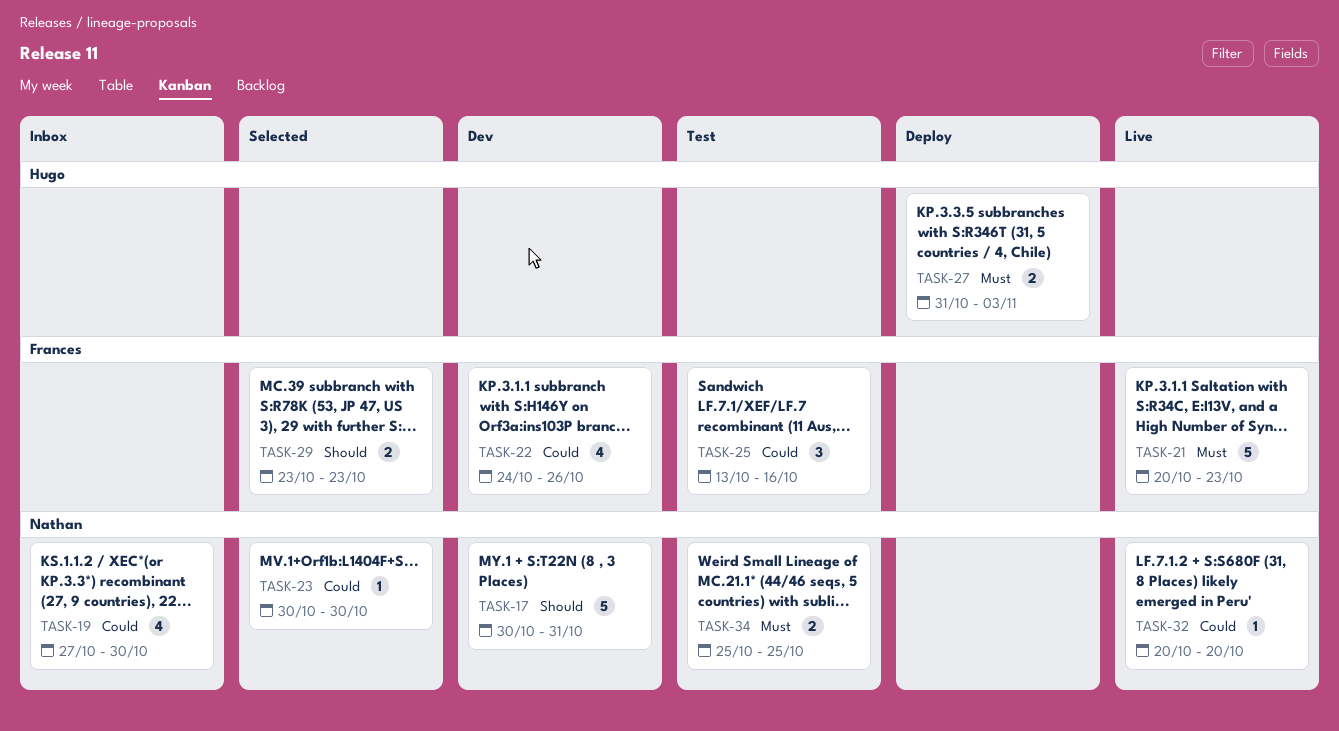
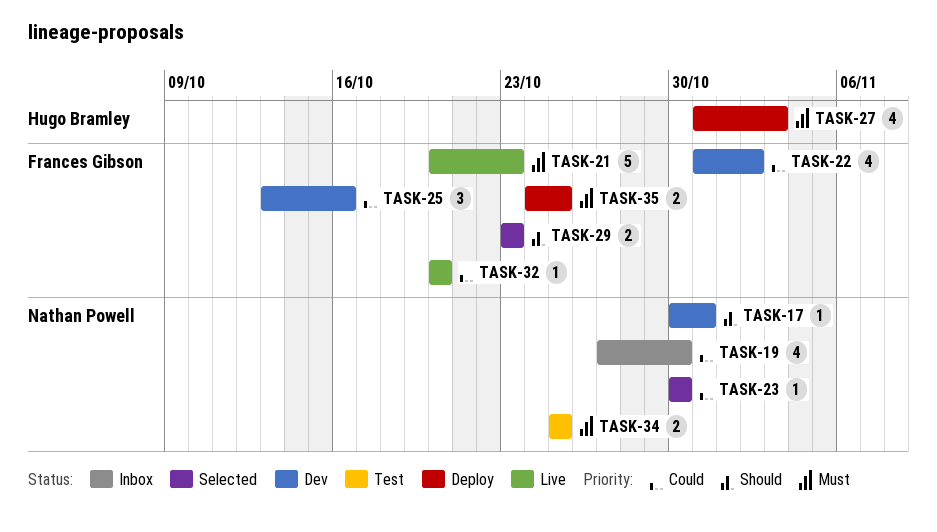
TASK-17, estimate: 5 -> 1
TASK-22, start: Oct 24 -> Oct 31
TASK-22, due: Oct 26 -> Nov 2
TASK-25, status: Test -> Dev
TASK-27, estimate: 2 -> 4
TASK-32, owner: Nathan Powell -> Frances Gibson
TASK-35: none -> present

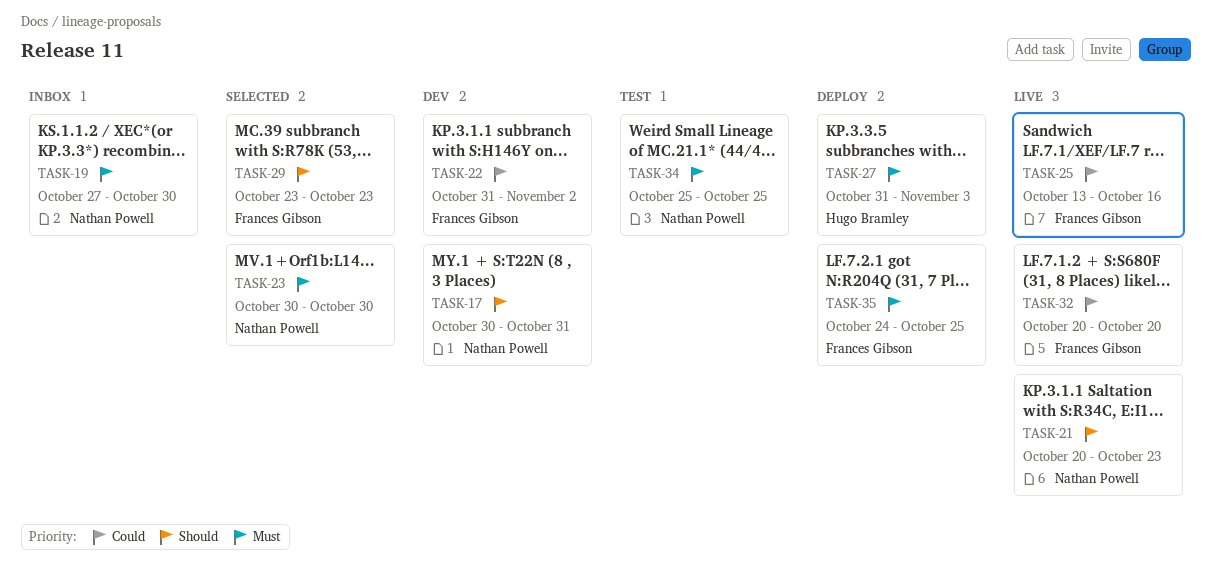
TASK-19, priority: Could -> Must
TASK-21, owner: Frances Gibson -> Nathan Powell
TASK-21, priority: Must -> Should
TASK-23, priority: Could -> Must
TASK-25, status: Dev -> Live

